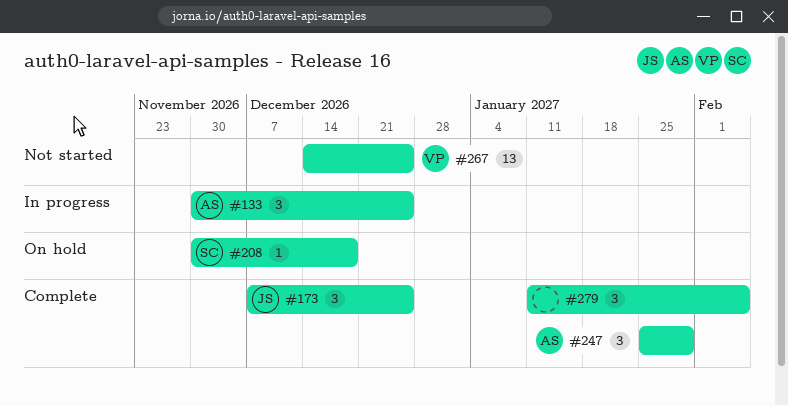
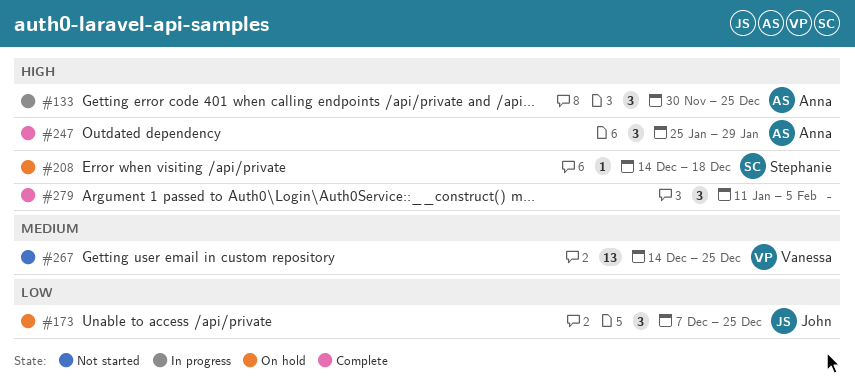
#173, status: Complete -> On hold
#208, start: Nov 30 -> Dec 14

